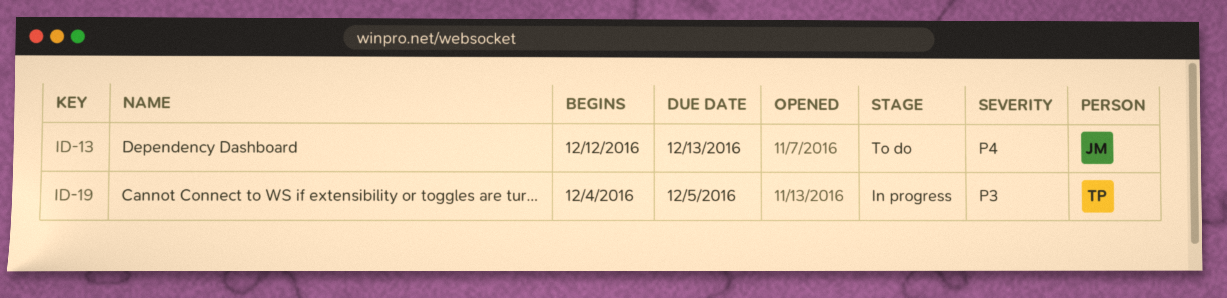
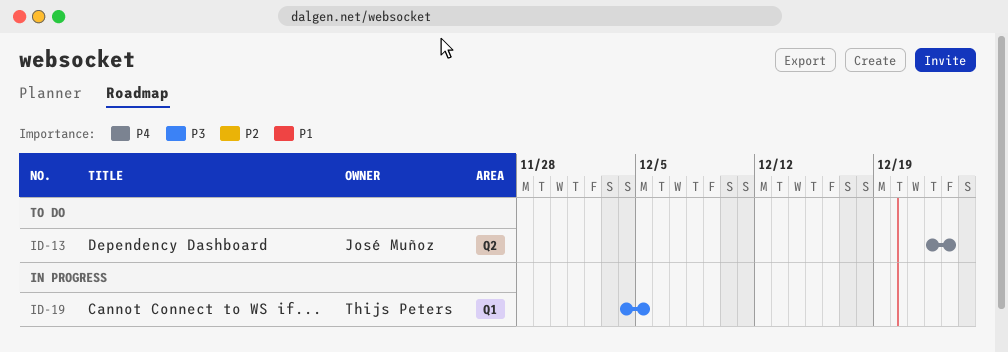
ID-13, start: Dec 12 -> Dec 22
ID-13, due: Dec 13 -> Dec 23

